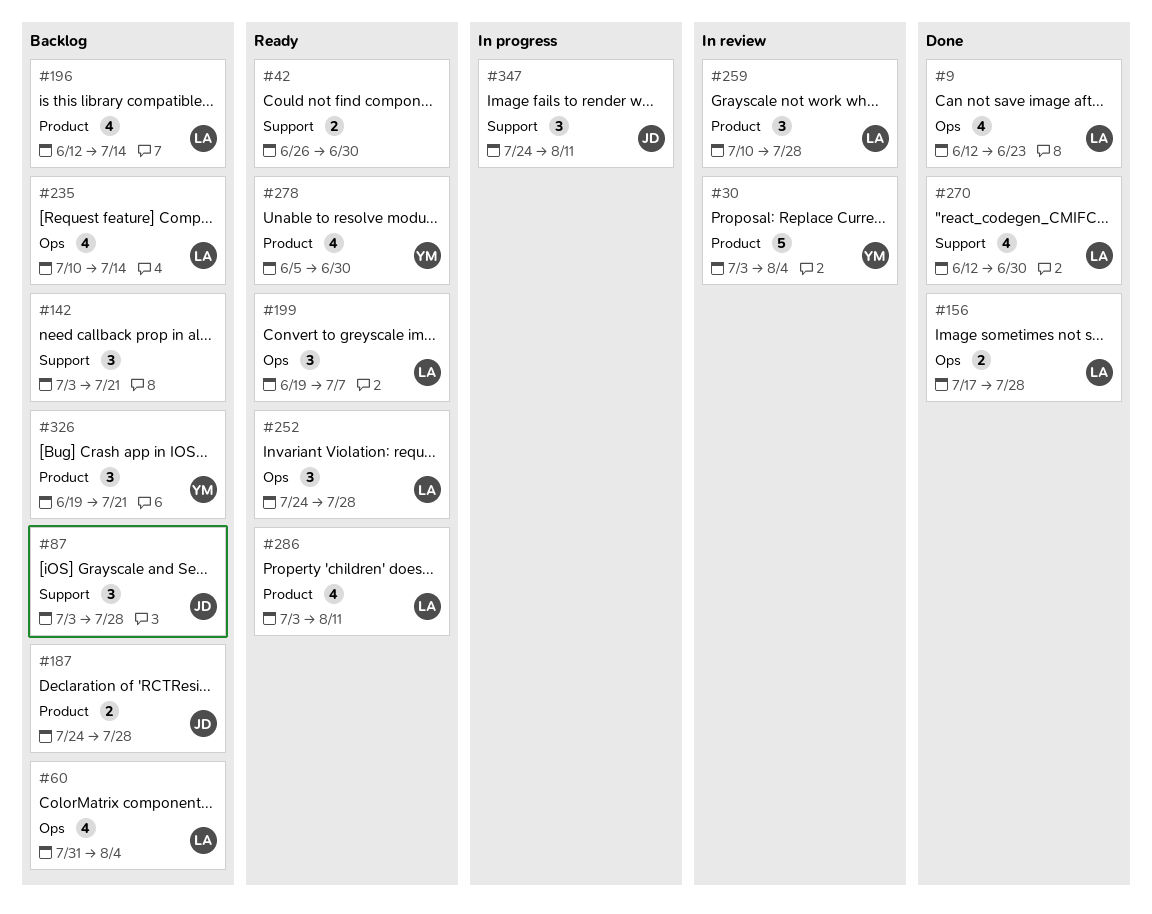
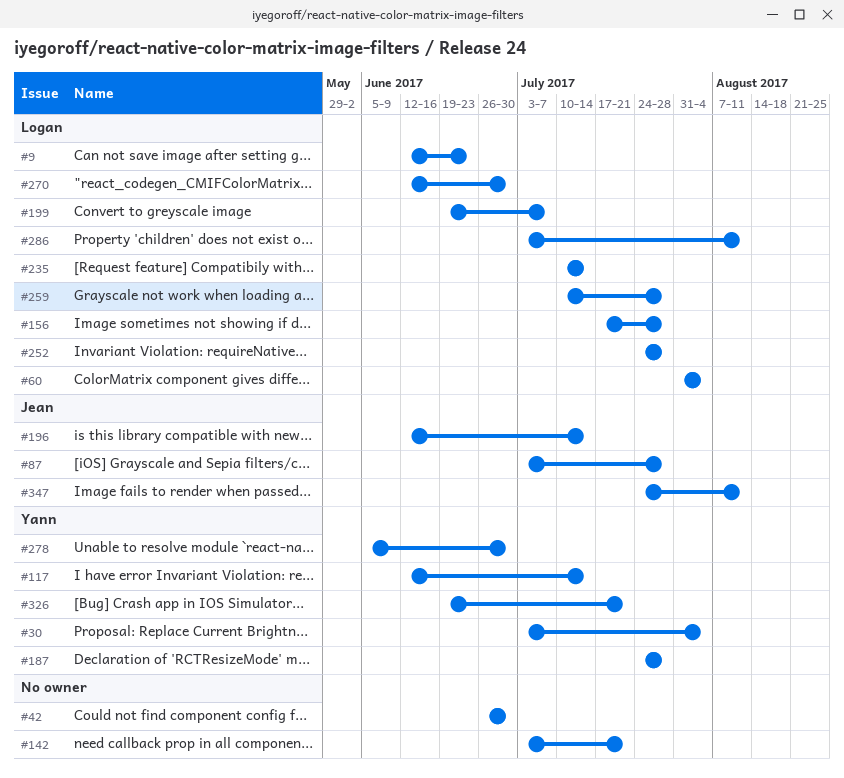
#117: none -> present
#187, owner: Jean -> Yann
#196, owner: Logan -> Jean

